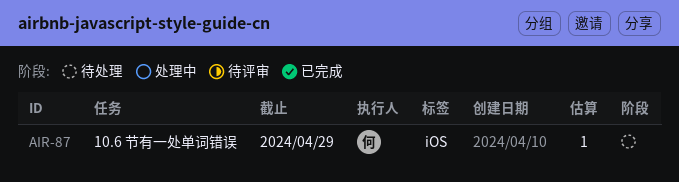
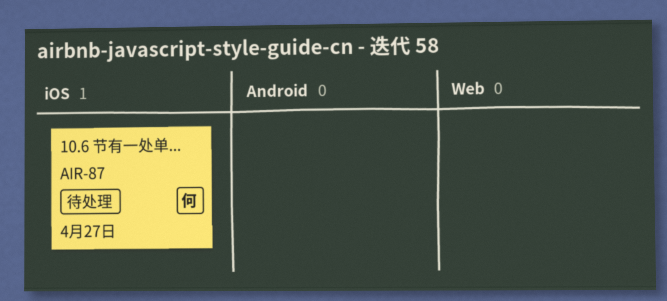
AIR-87, due: Apr 29 -> Apr 27

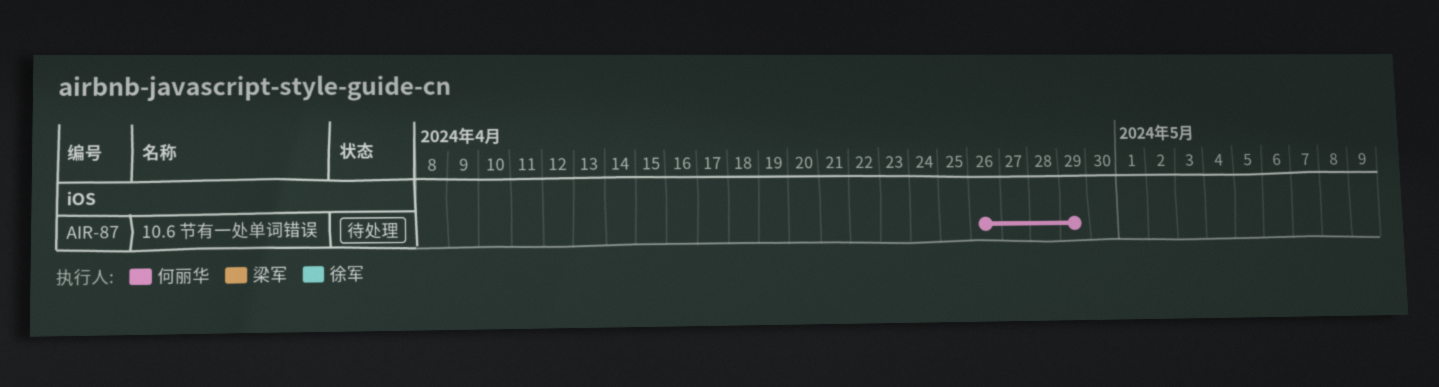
AIR-87, due: Apr 27 -> Apr 29

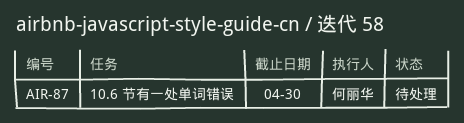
AIR-87, due: Apr 29 -> Apr 30

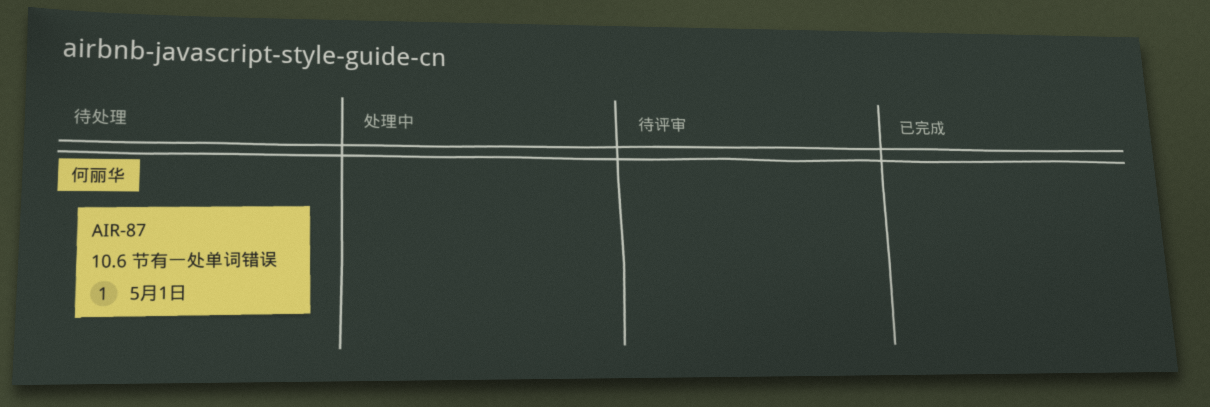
AIR-87, due: Apr 30 -> May 1

